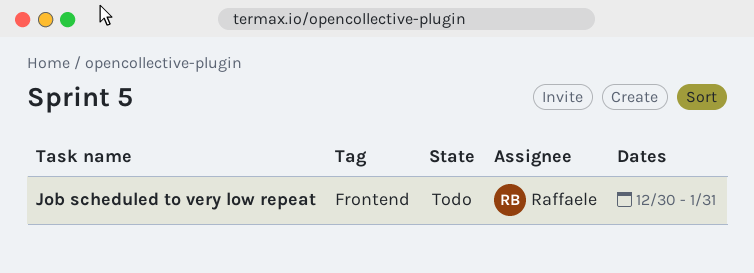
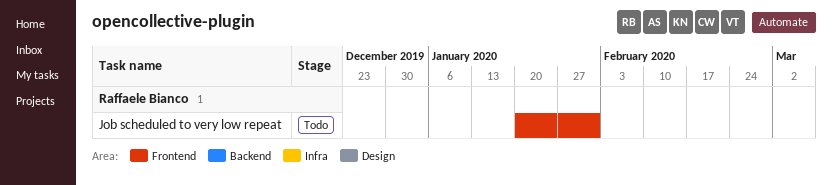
Job scheduled to very low repeat, start: Dec 30 -> Jan 20

